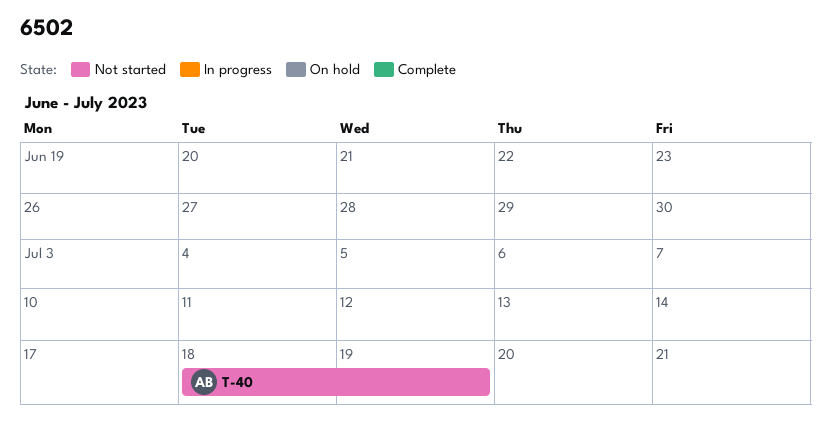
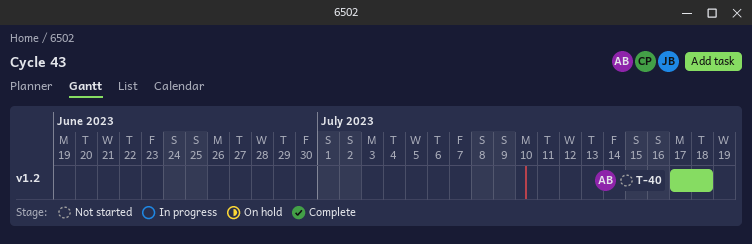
T-40, start: Jul 18 -> Jul 17
T-40, due: Jul 19 -> Jul 18

